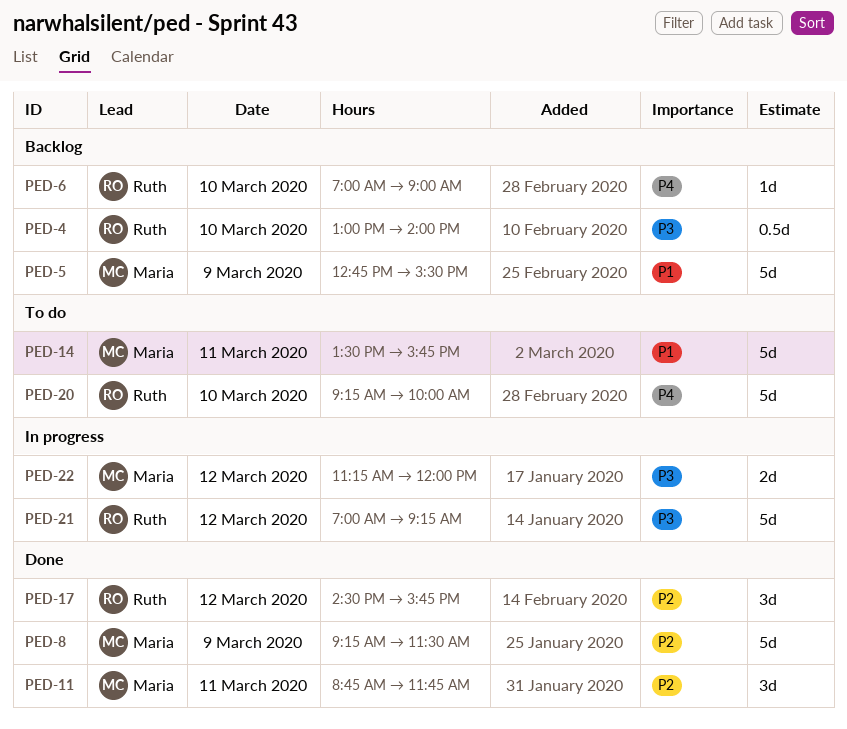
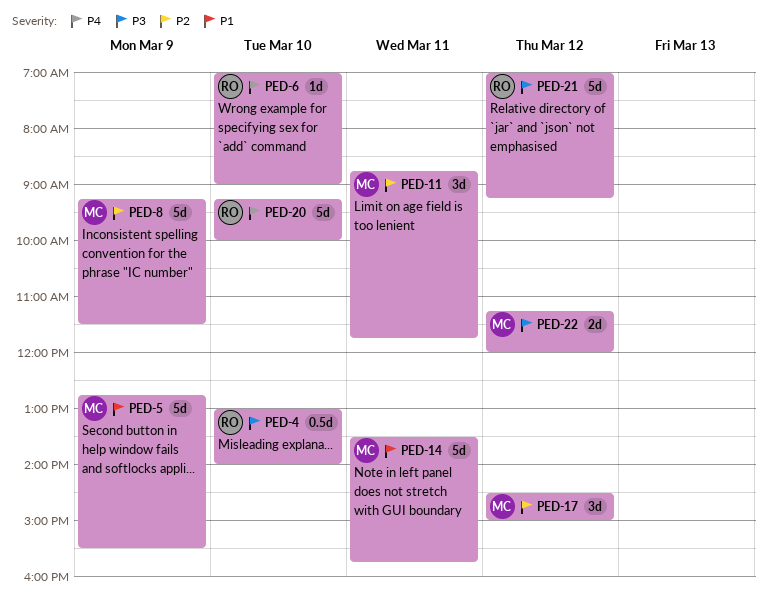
PED-17, owner: Ruth -> Maria
PED-17, ends: 15:45 -> 15:00

